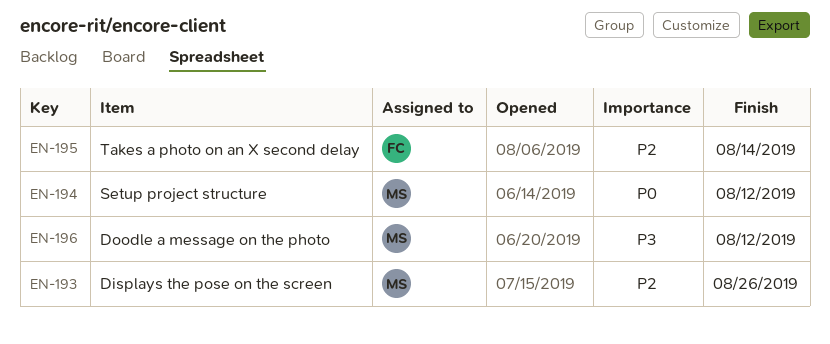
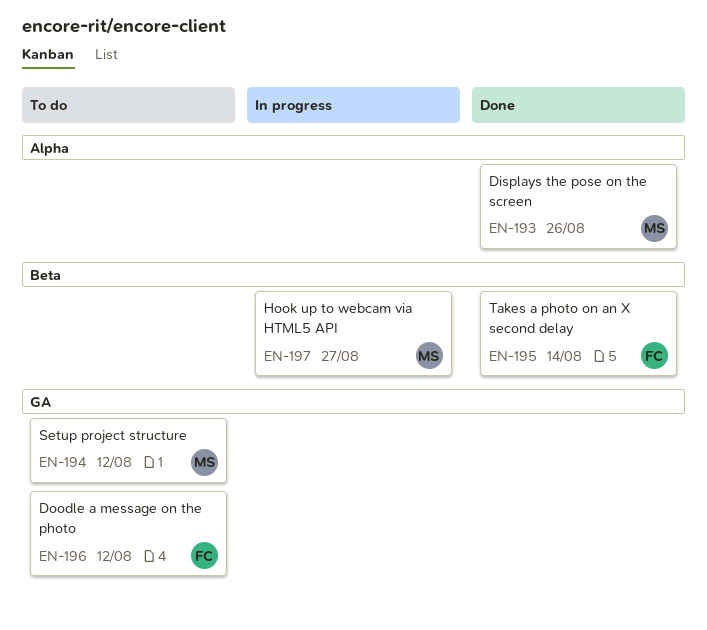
EN-196, owner: MS -> FC
EN-197: none -> present

